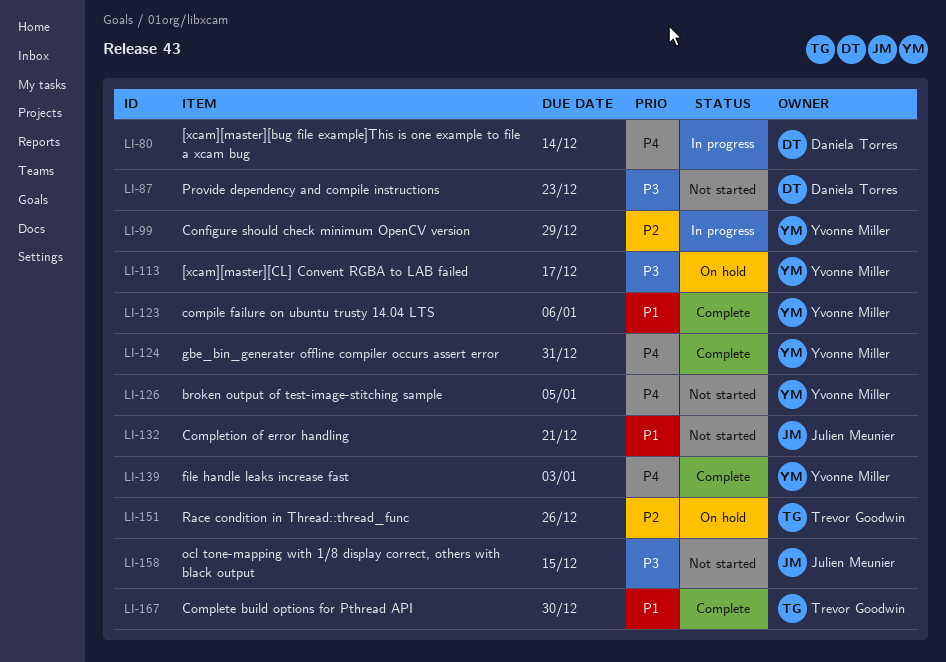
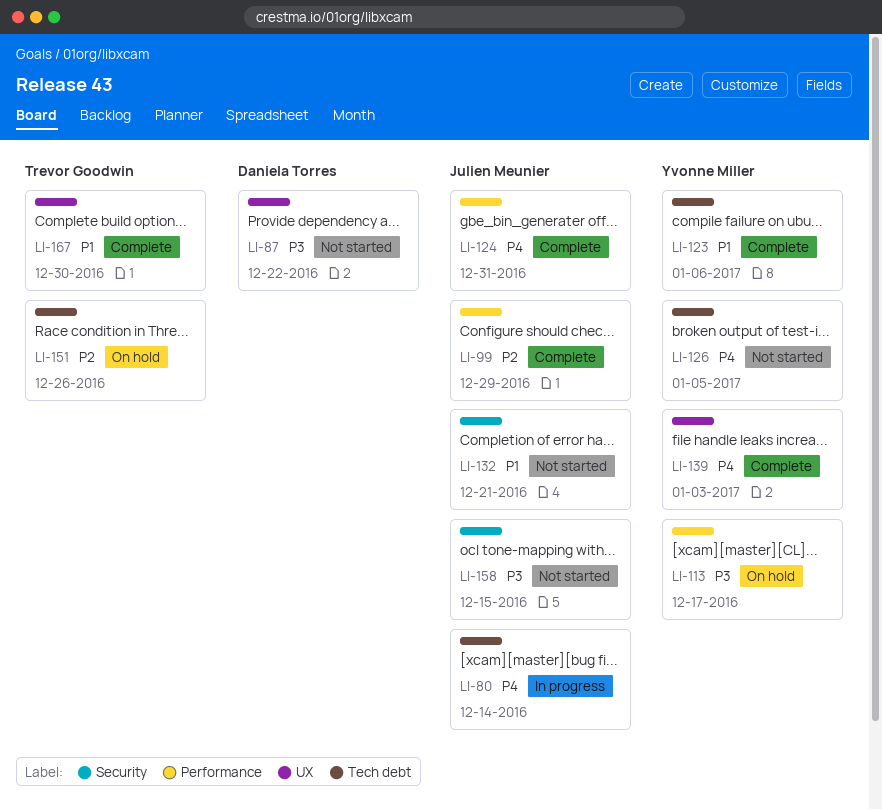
LI-80, owner: Daniela Torres -> Julien Meunier
LI-87, due: Dec 23 -> Dec 22
LI-99, status: In progress -> Complete
LI-99, owner: Yvonne Miller -> Julien Meunier
LI-124, owner: Yvonne Miller -> Julien Meunier

